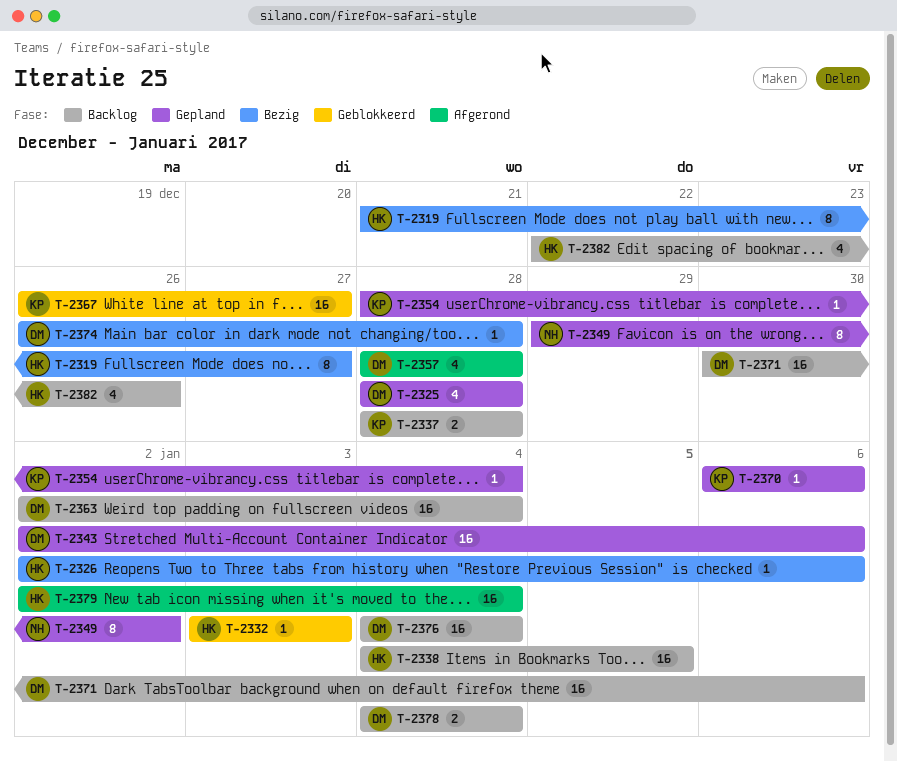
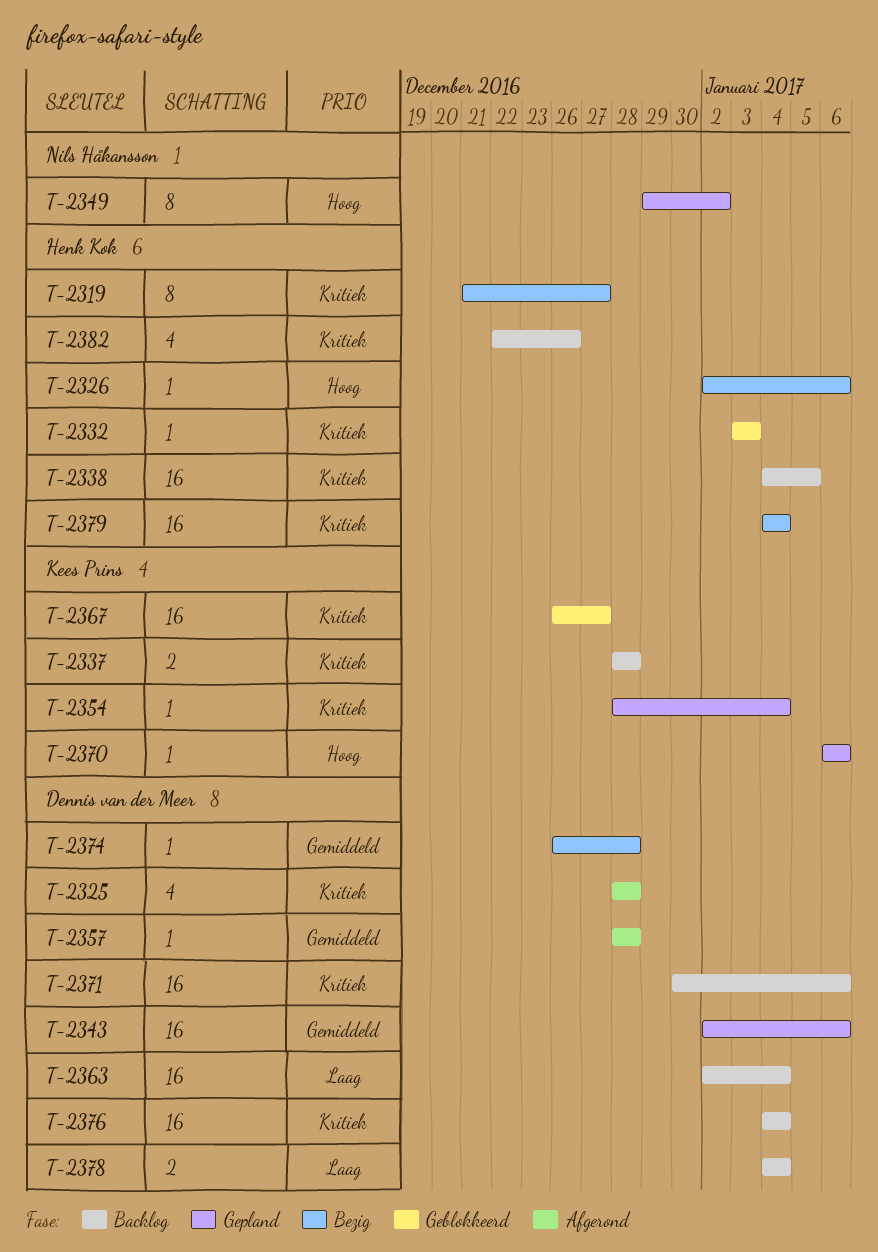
T-2325, status: Gepland -> Afgerond
T-2357, estimate: 4 -> 1
T-2379, status: Afgerond -> Bezig
T-2379, start: Jan 2 -> Jan 4

